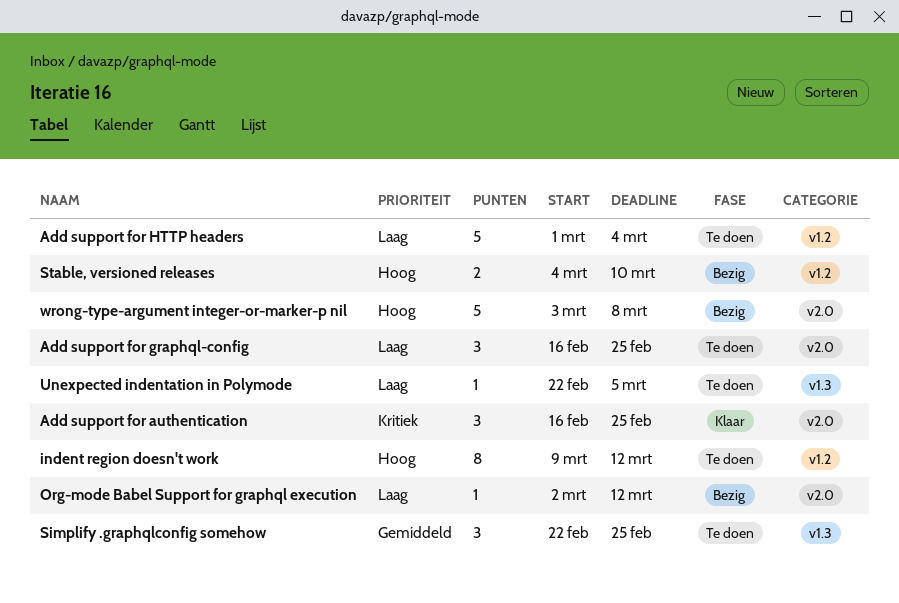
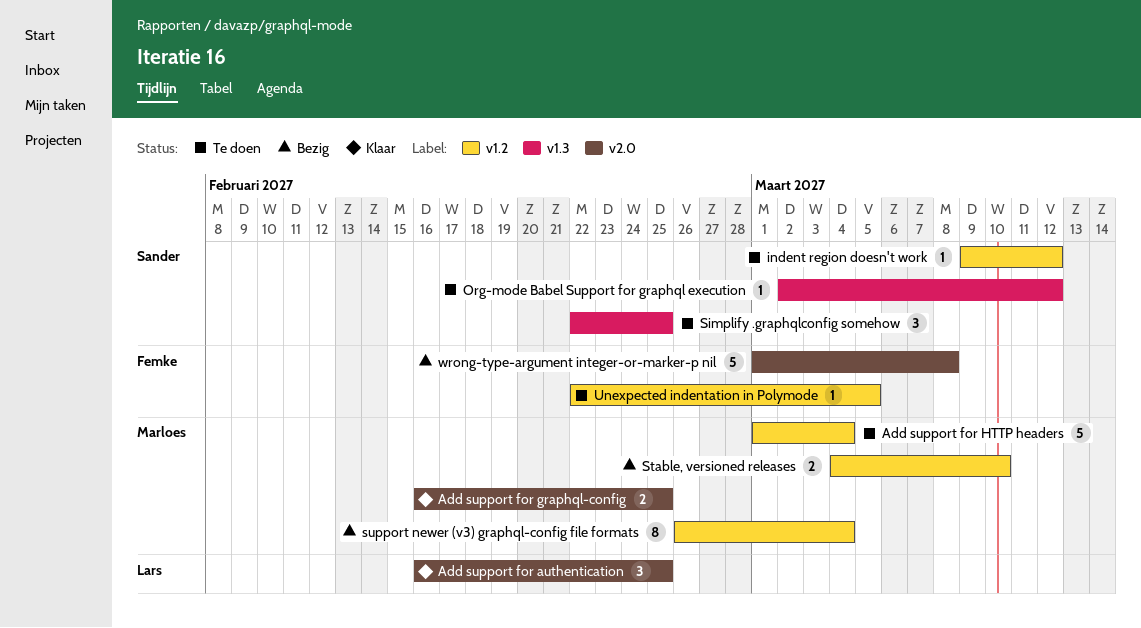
Add support for graphql-config, status: Te doen -> Klaar
Add support for graphql-config, estimate: 3 -> 2
indent region doesn't work, estimate: 8 -> 1
Org-mode Babel Support for graphql execution, status: Bezig -> Te doen
Org-mode Babel Support for graphql execution, label: v2.0 -> v1.3
support newer (v3) graphql-config file formats: none -> present
Unexpected indentation in Polymode, label: v1.3 -> v1.2
wrong-type-argument integer-or-marker-p nil, start: Mar 3 -> Mar 1

